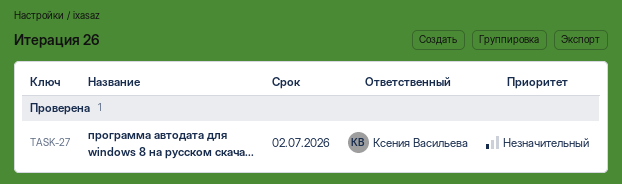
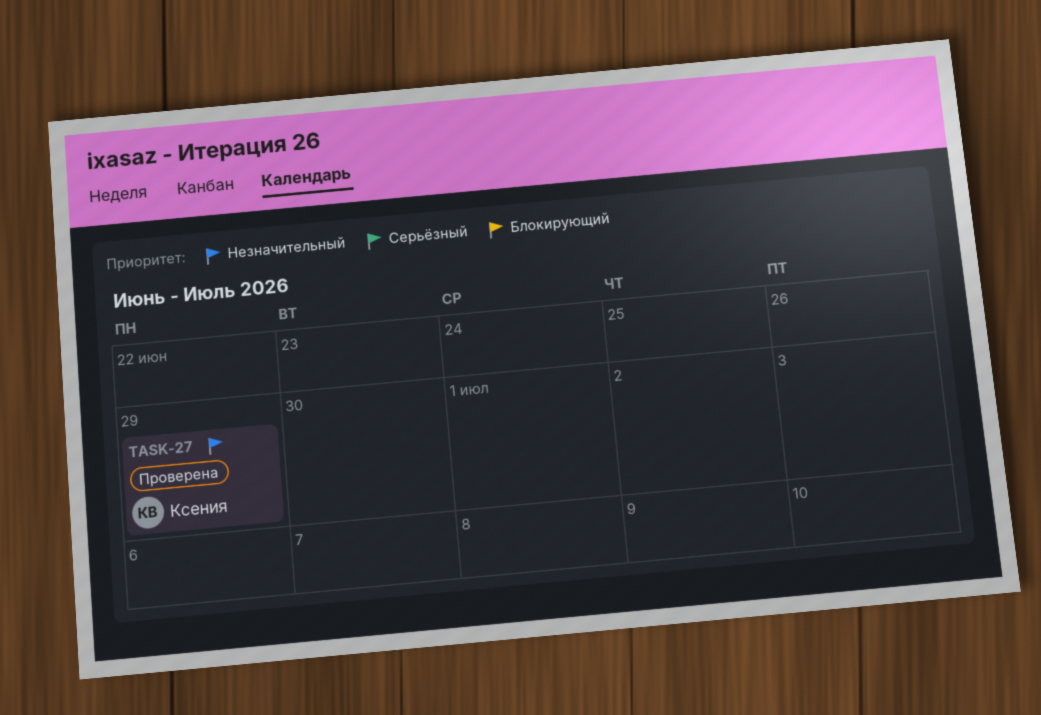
TASK-27, due: Jul 2 -> Jun 29

